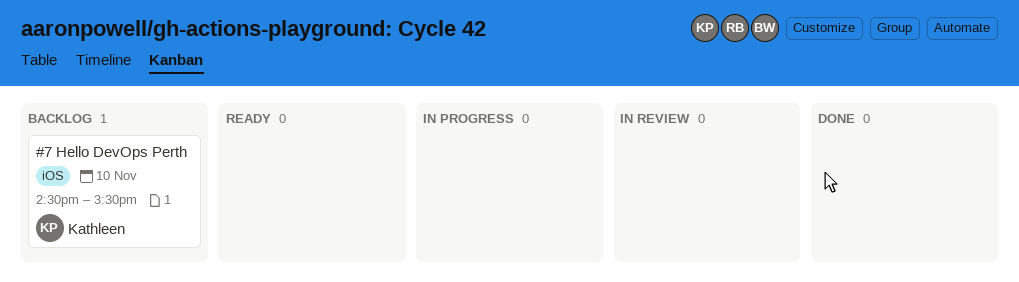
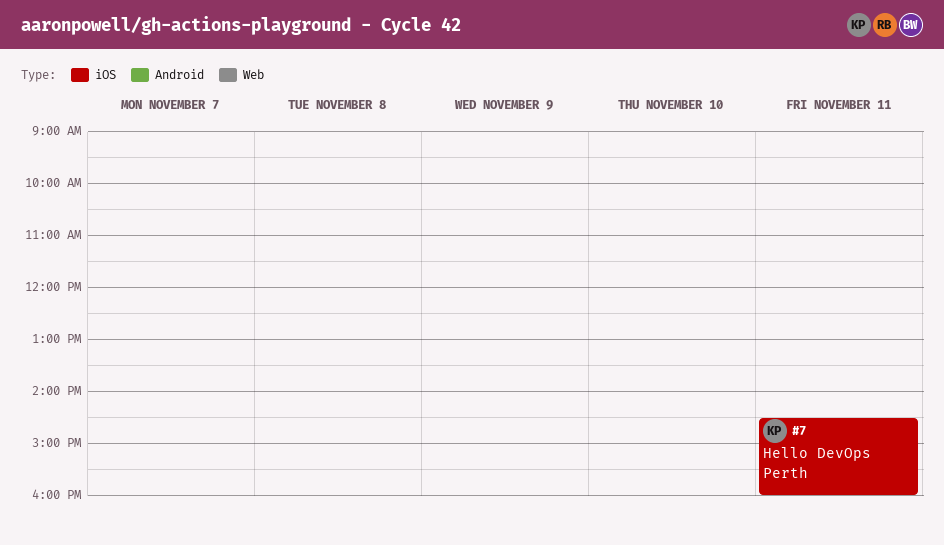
#7, day: Nov 10 -> Nov 11
#7, ends: 15:30 -> 16:00

